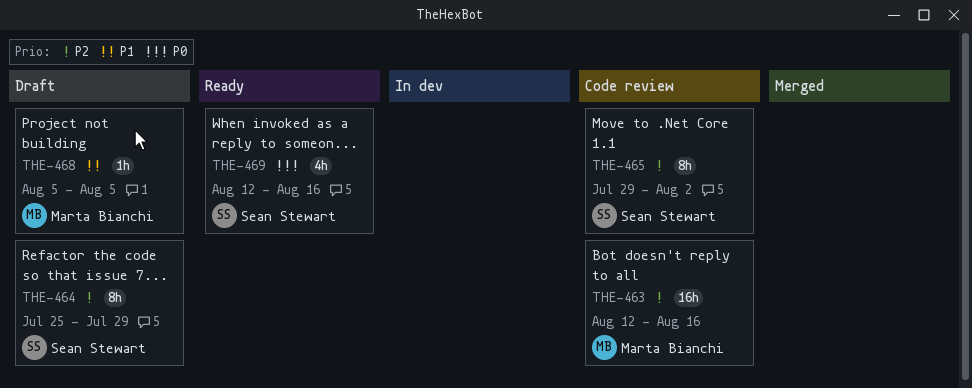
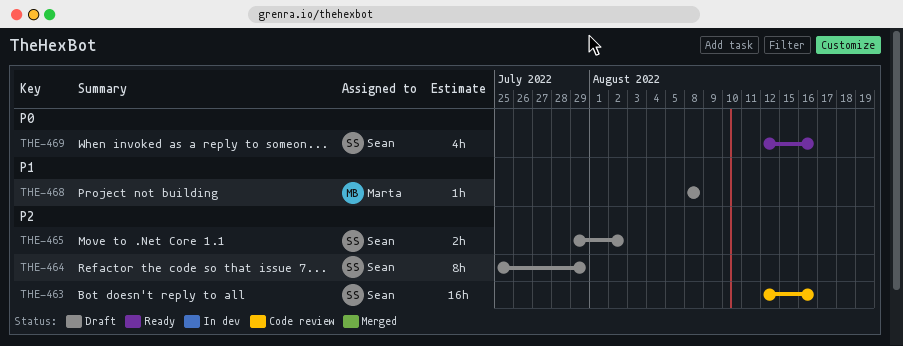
THE-463, owner: Marta Bianchi -> Sean Stewart
THE-465, status: Code review -> Draft
THE-465, estimate: 8h -> 2h
THE-468, start: Aug 5 -> Aug 8
THE-468, due: Aug 5 -> Aug 8

